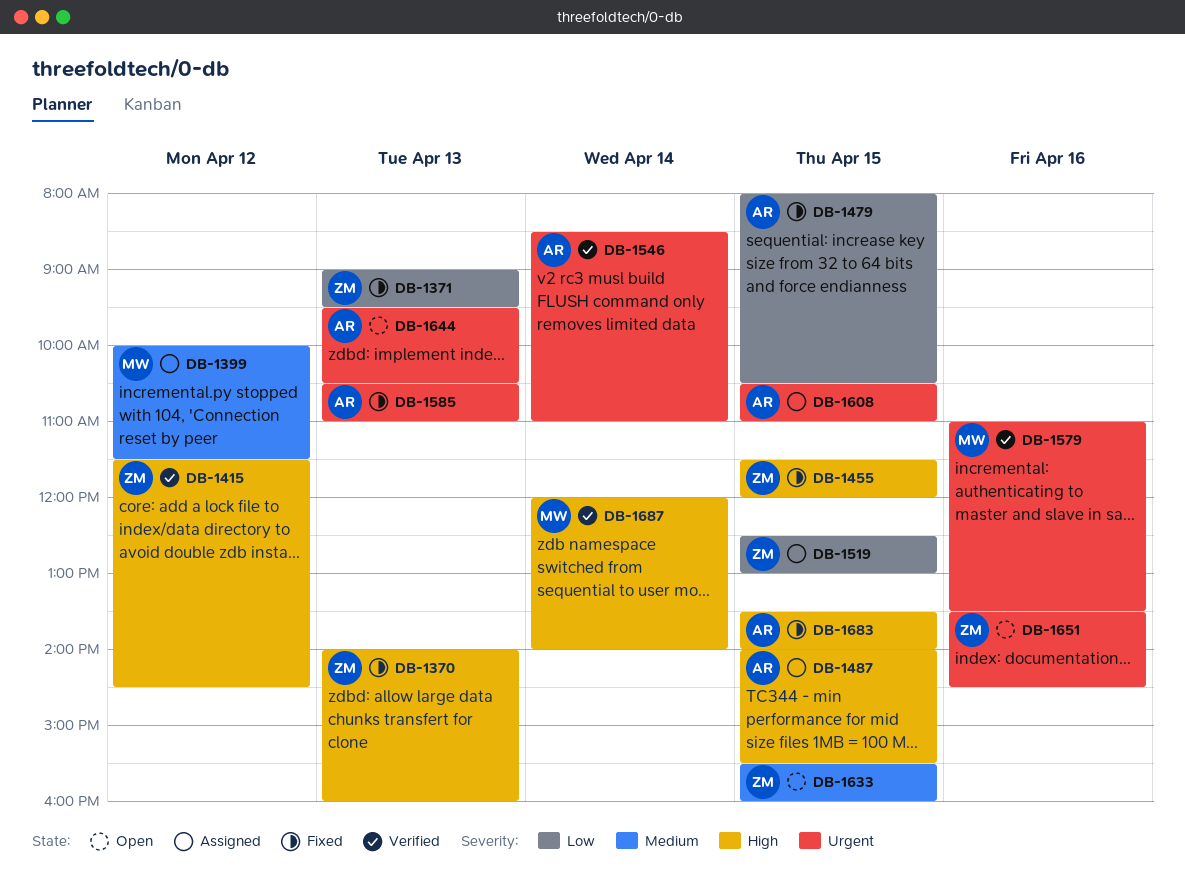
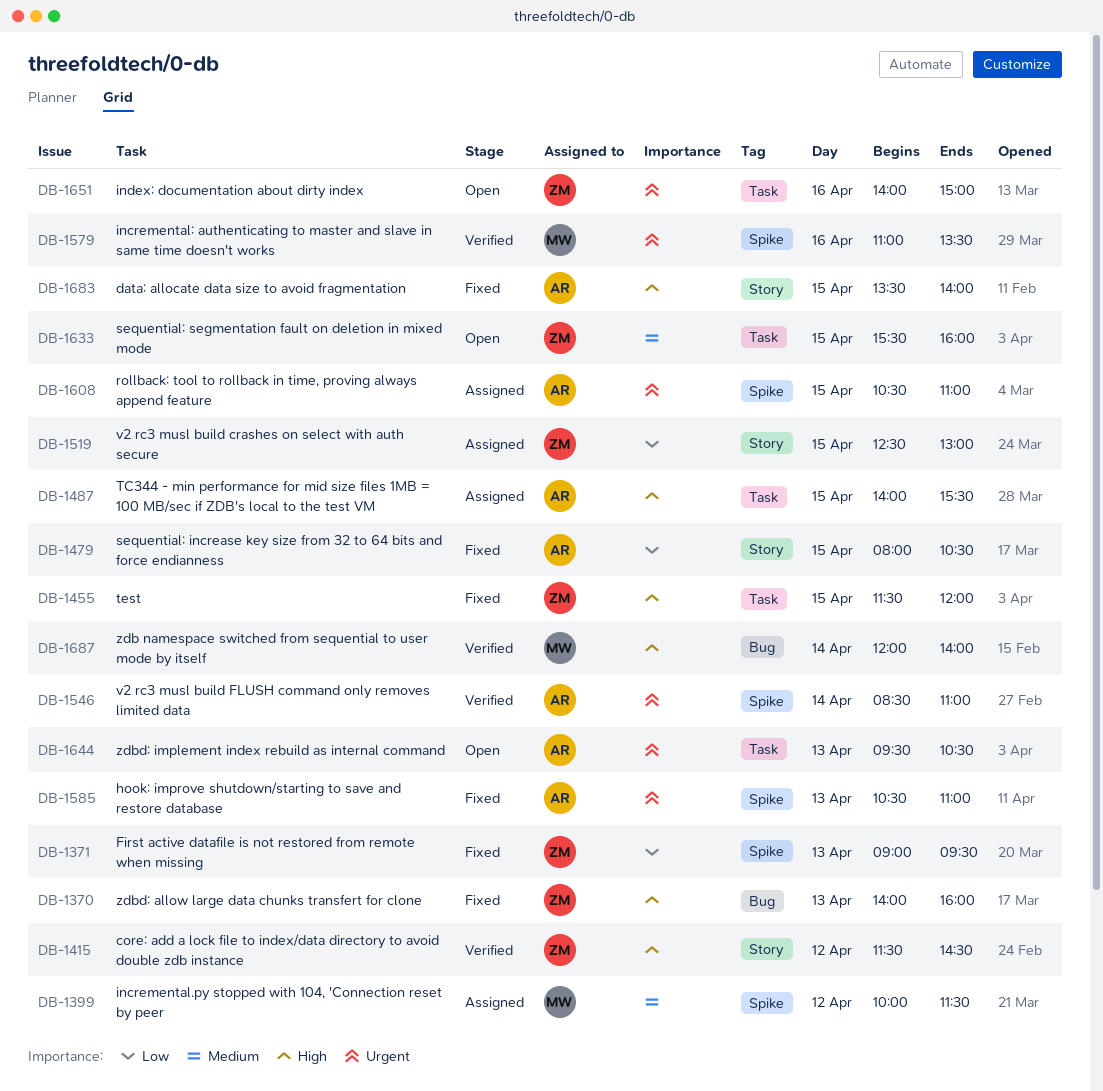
DB-1651, begins: 13:30 -> 14:00
DB-1651, ends: 14:30 -> 15:00

